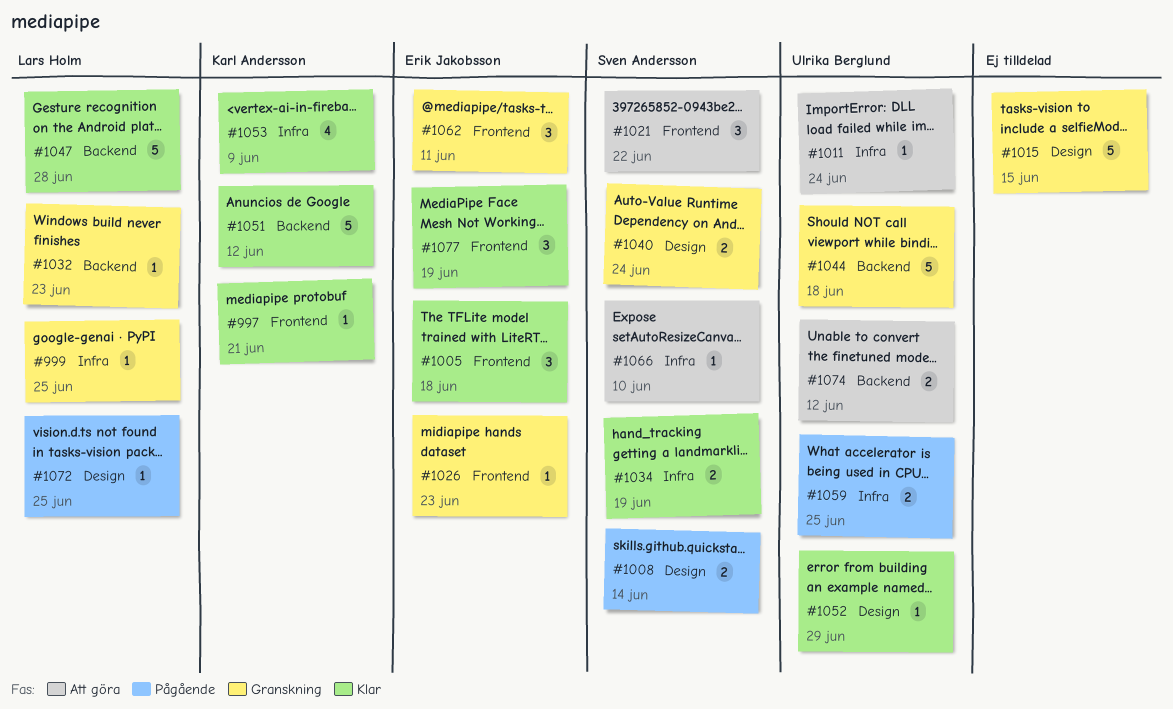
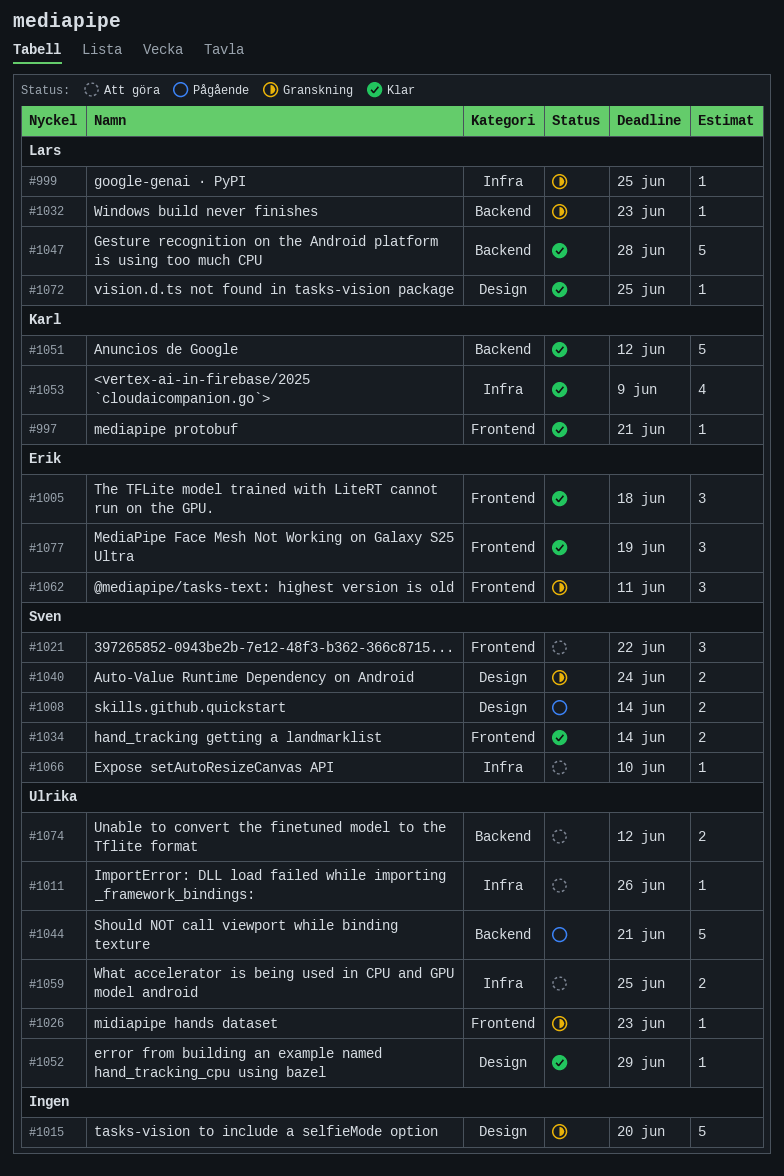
#1011, due: Jun 24 -> Jun 26
#1015, due: Jun 15 -> Jun 20
#1026, owner: Erik Jakobsson -> Ulrika Berglund
#1034, label: Infra -> Frontend
#1034, due: Jun 19 -> Jun 14
#1044, status: Granskning -> Pågående
#1044, due: Jun 18 -> Jun 21
#1059, status: Pågående -> Att göra
#1072, status: Pågående -> Klar

